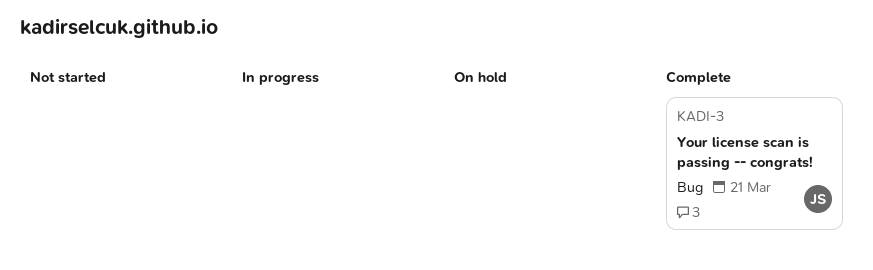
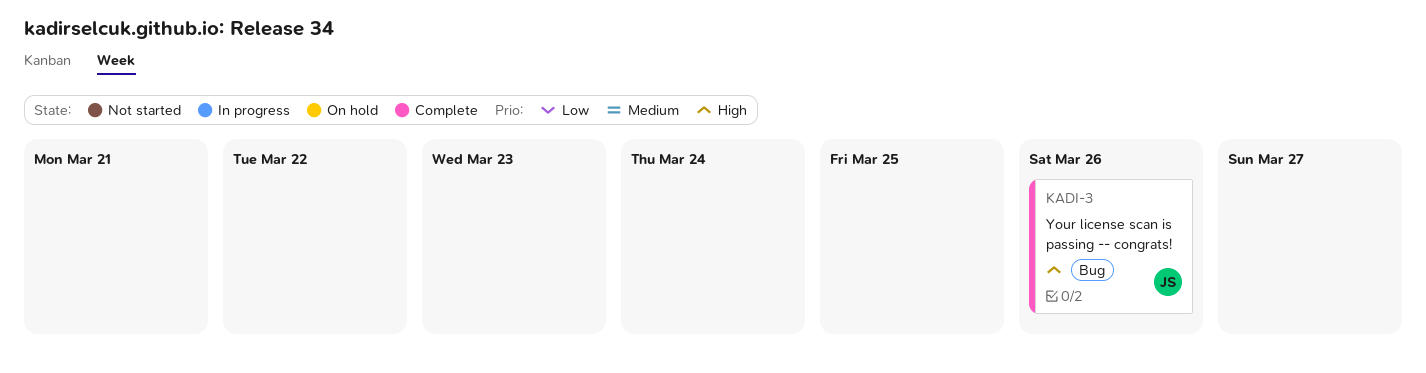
KADI-3, due: Mar 21 -> Mar 26

